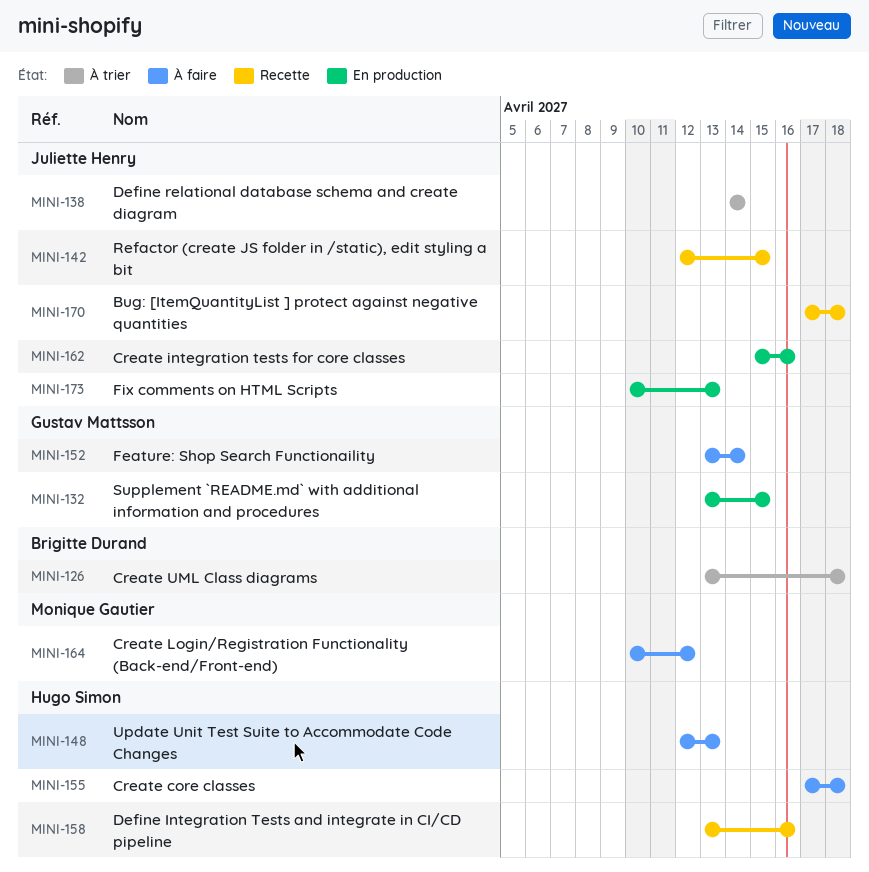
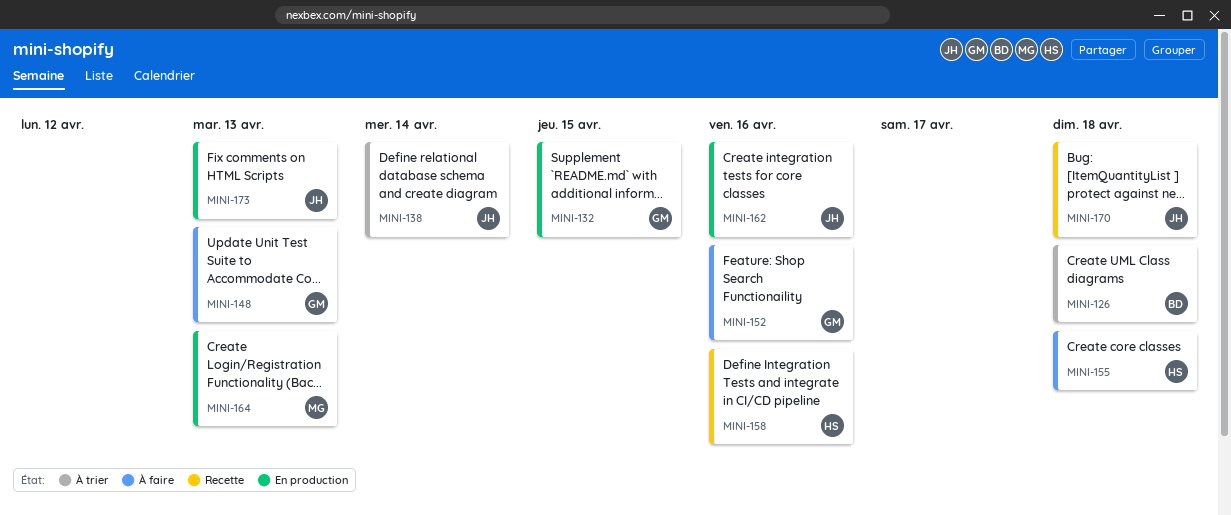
MINI-142: present -> none
MINI-148, owner: Hugo Simon -> Gustav Mattsson
MINI-152, due: Apr 14 -> Apr 16
MINI-164, status: À faire -> En production
MINI-164, due: Apr 12 -> Apr 13

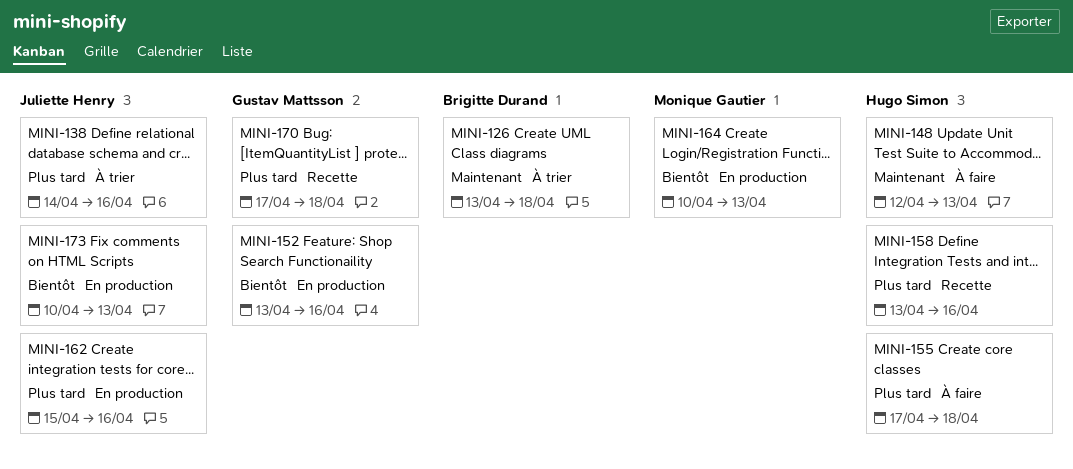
MINI-132: present -> none
MINI-138, due: Apr 14 -> Apr 16
MINI-148, owner: Gustav Mattsson -> Hugo Simon
MINI-152, status: À faire -> En production
MINI-170, owner: Juliette Henry -> Gustav Mattsson

